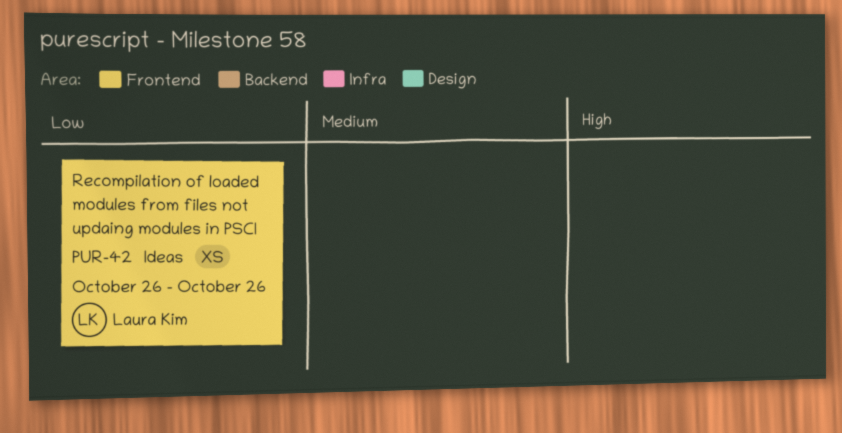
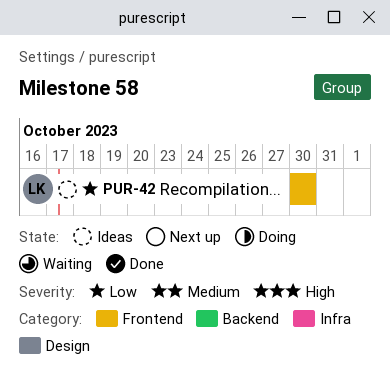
PUR-42, start: Oct 26 -> Oct 30
PUR-42, due: Oct 26 -> Oct 30

